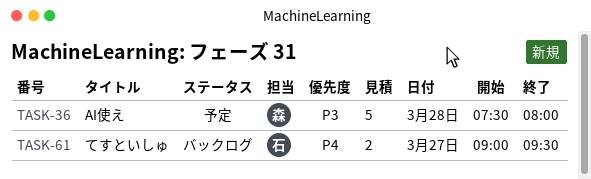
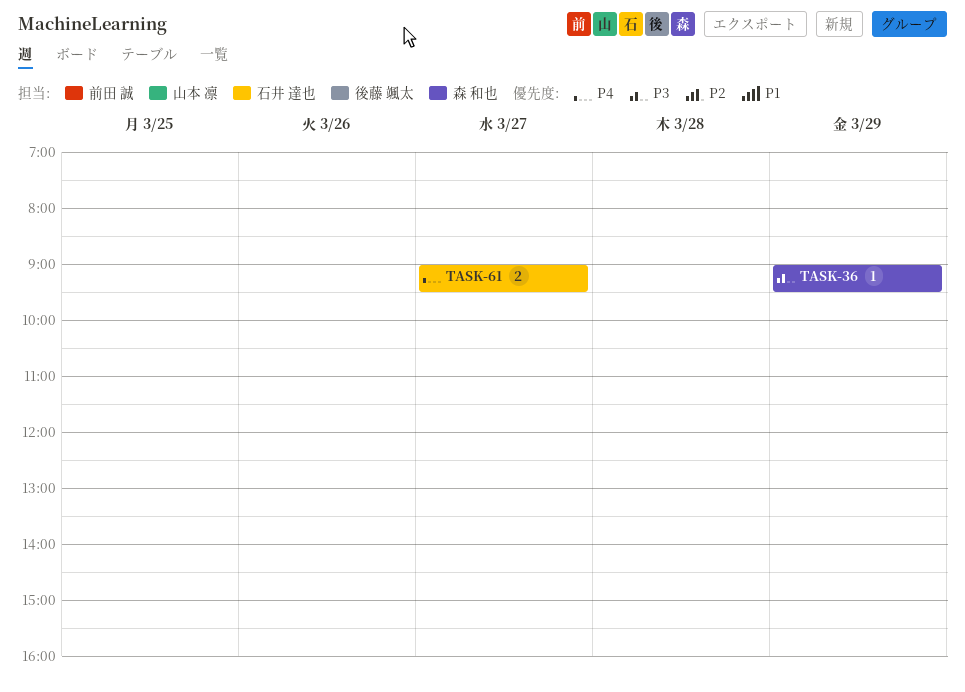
TASK-36, estimate: 5 -> 1
TASK-36, day: Mar 28 -> Mar 29
TASK-36, begins: 07:30 -> 09:00
TASK-36, ends: 08:00 -> 09:30

